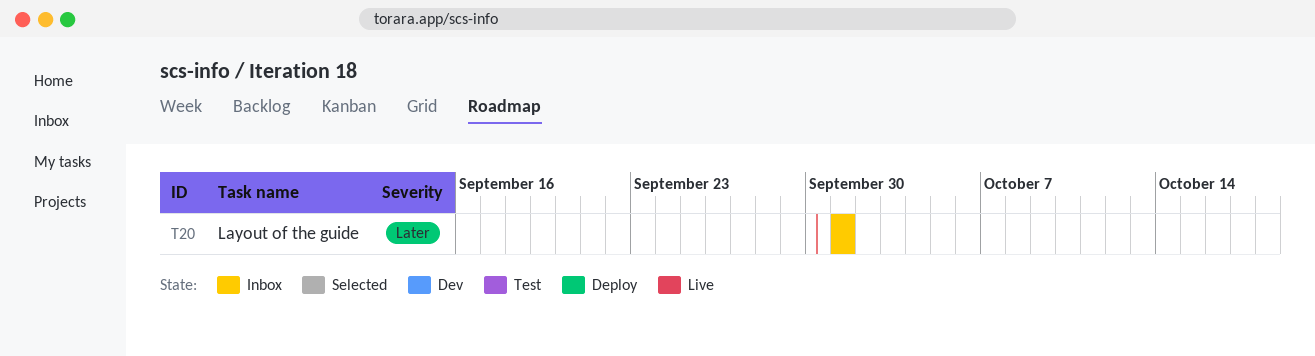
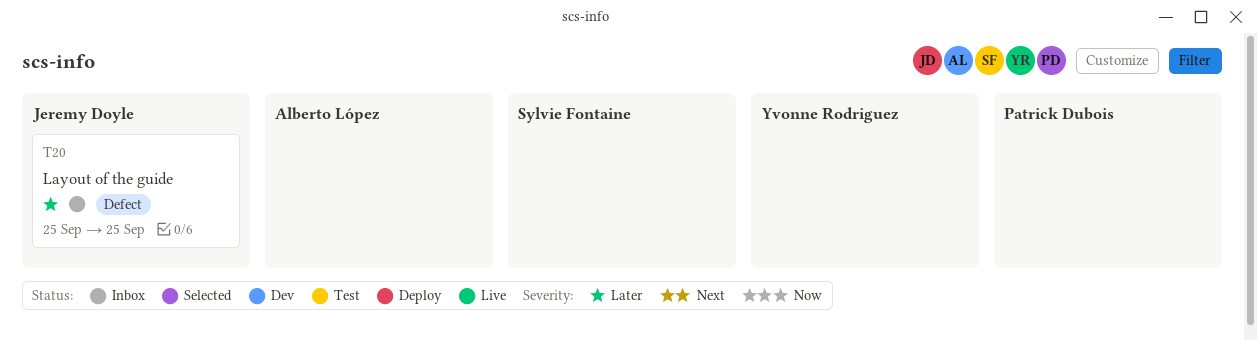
T20, start: Oct 1 -> Sep 25
T20, due: Oct 1 -> Sep 25

